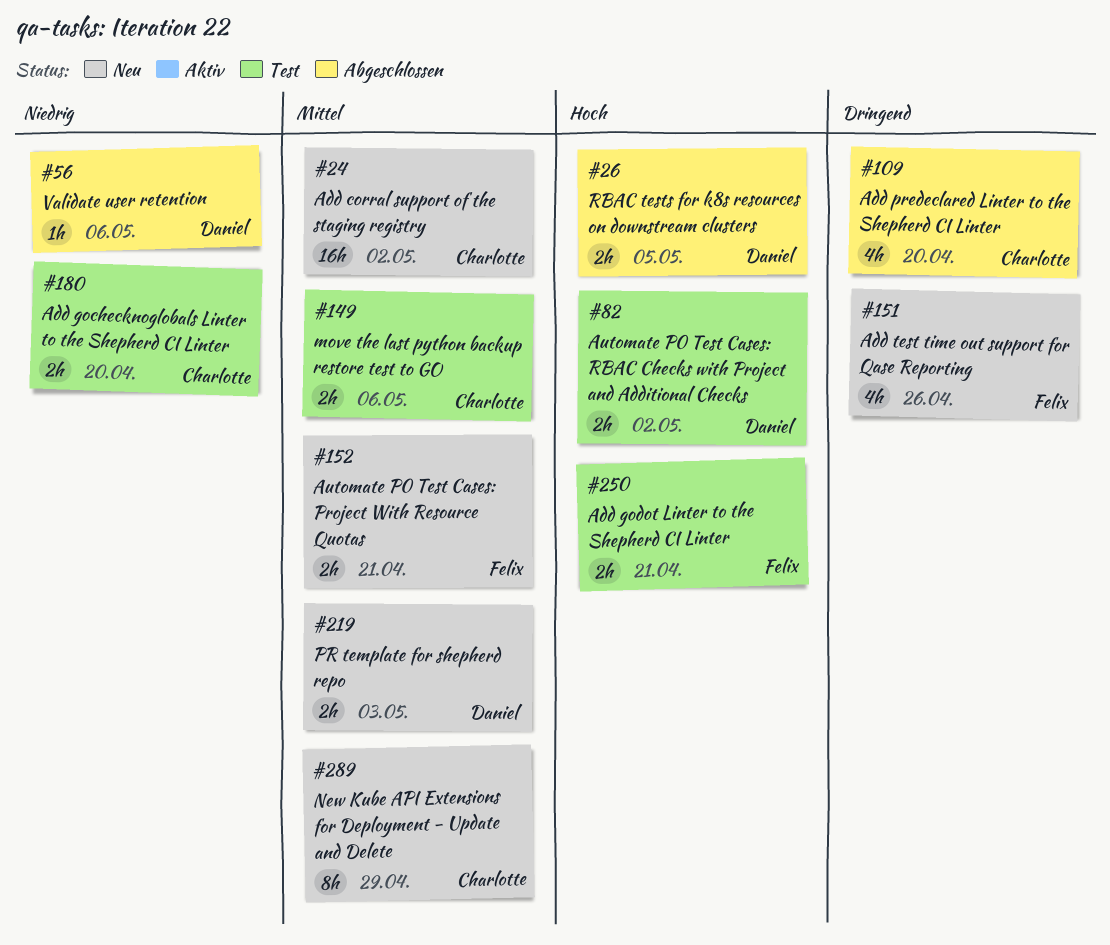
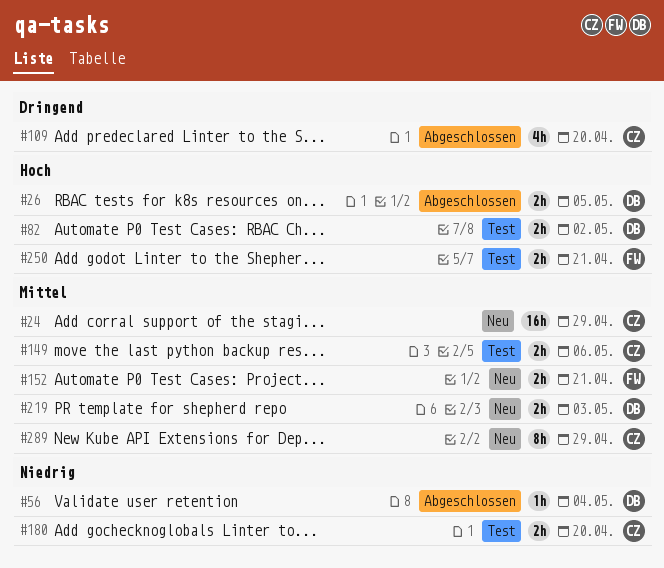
#24, due: May 2 -> Apr 29
#56, due: May 6 -> May 4
#151: present -> none

